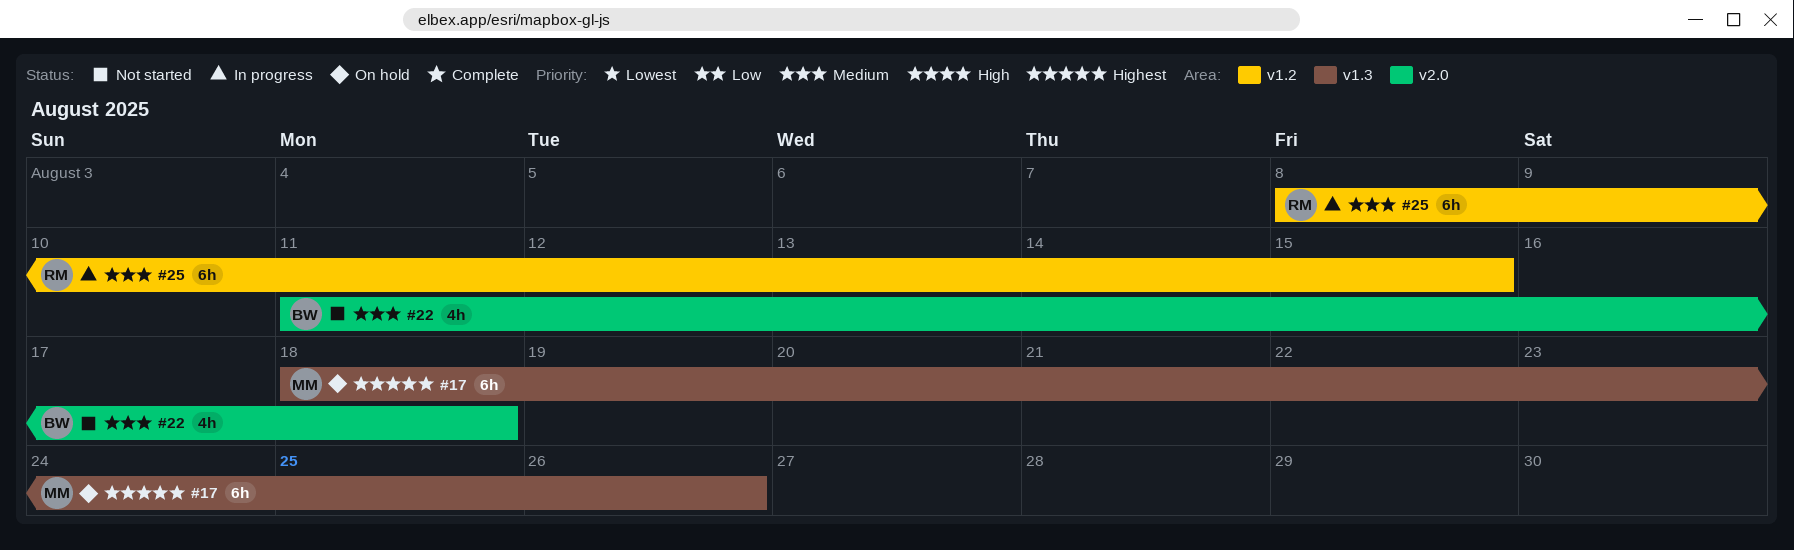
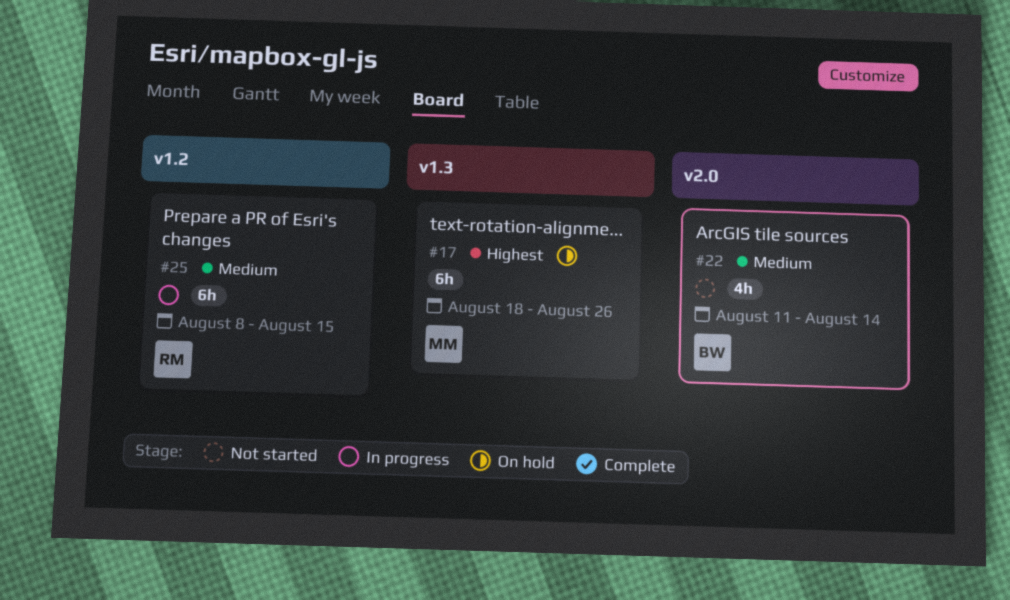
#22, due: Aug 18 -> Aug 14

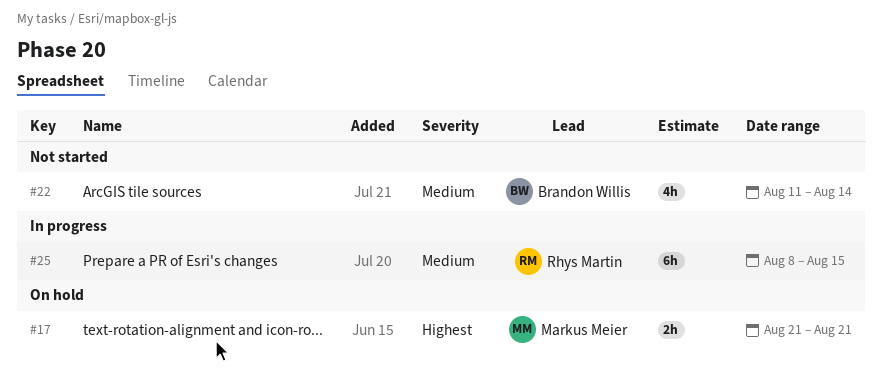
#17, estimate: 6h -> 2h
#17, start: Aug 18 -> Aug 21
#17, due: Aug 26 -> Aug 21

